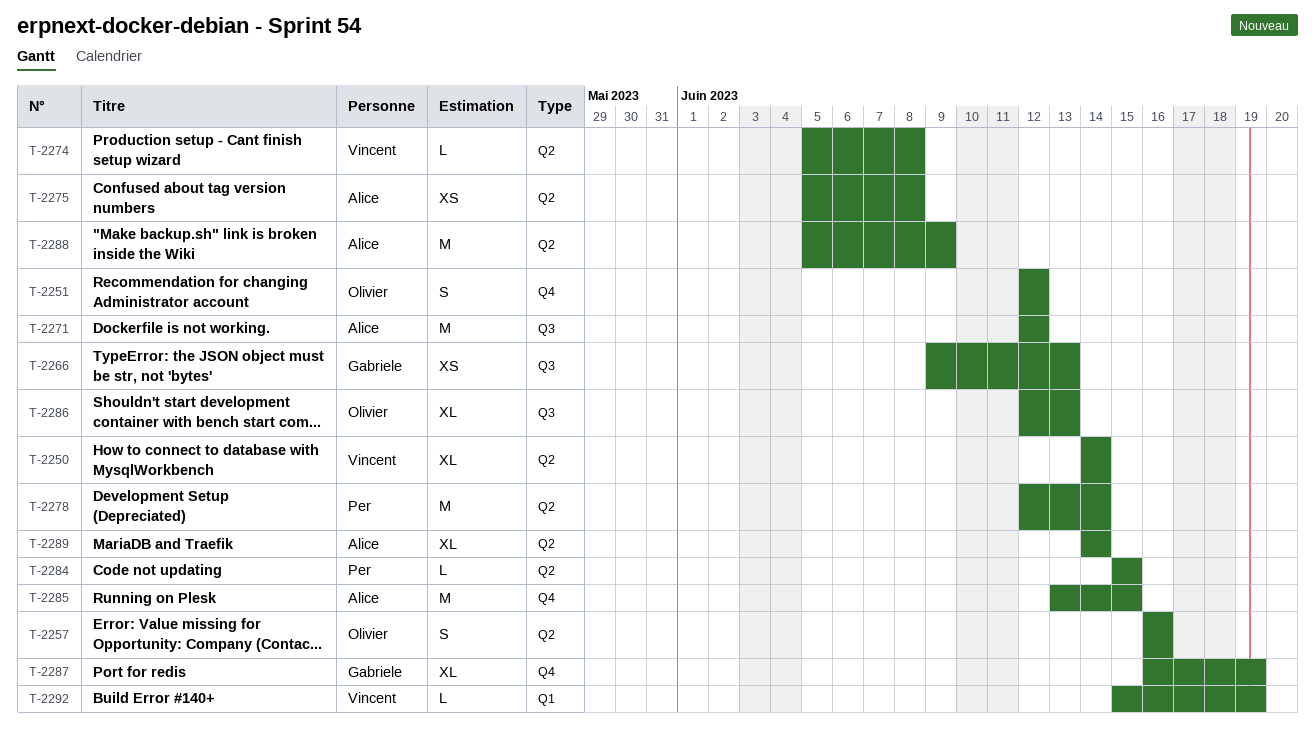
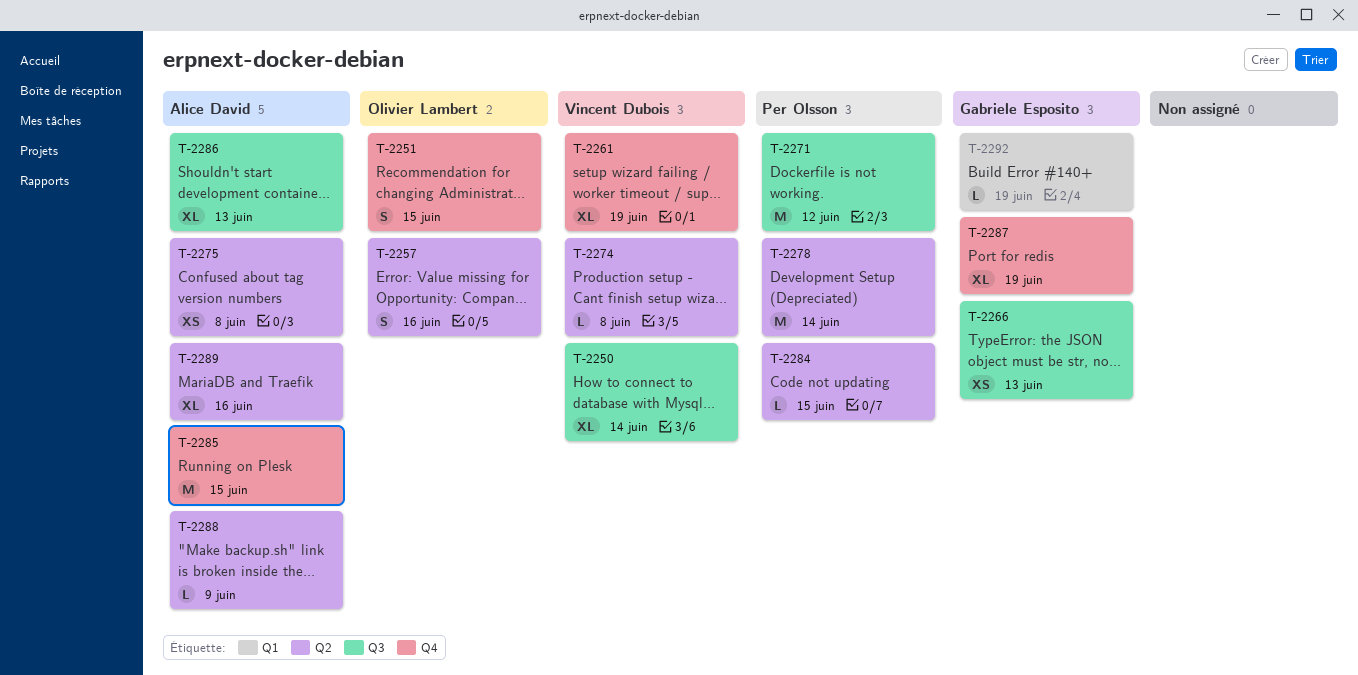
T-2250, label: Q2 -> Q3
T-2251, due: Jun 12 -> Jun 15
T-2261: none -> present
T-2271, owner: Alice David -> Per Olsson
T-2286, owner: Olivier Lambert -> Alice David
T-2288, estimate: M -> L
T-2289, due: Jun 14 -> Jun 16
T-2292, owner: Vincent Dubois -> Gabriele Esposito

